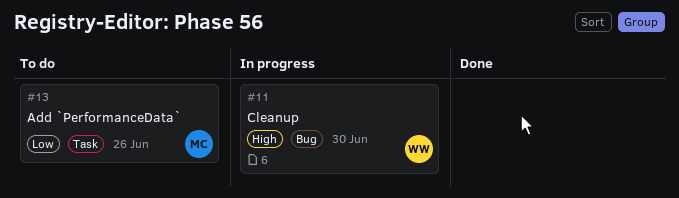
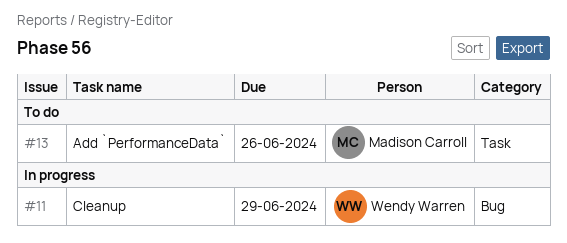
#11, due: Jun 30 -> Jun 29

